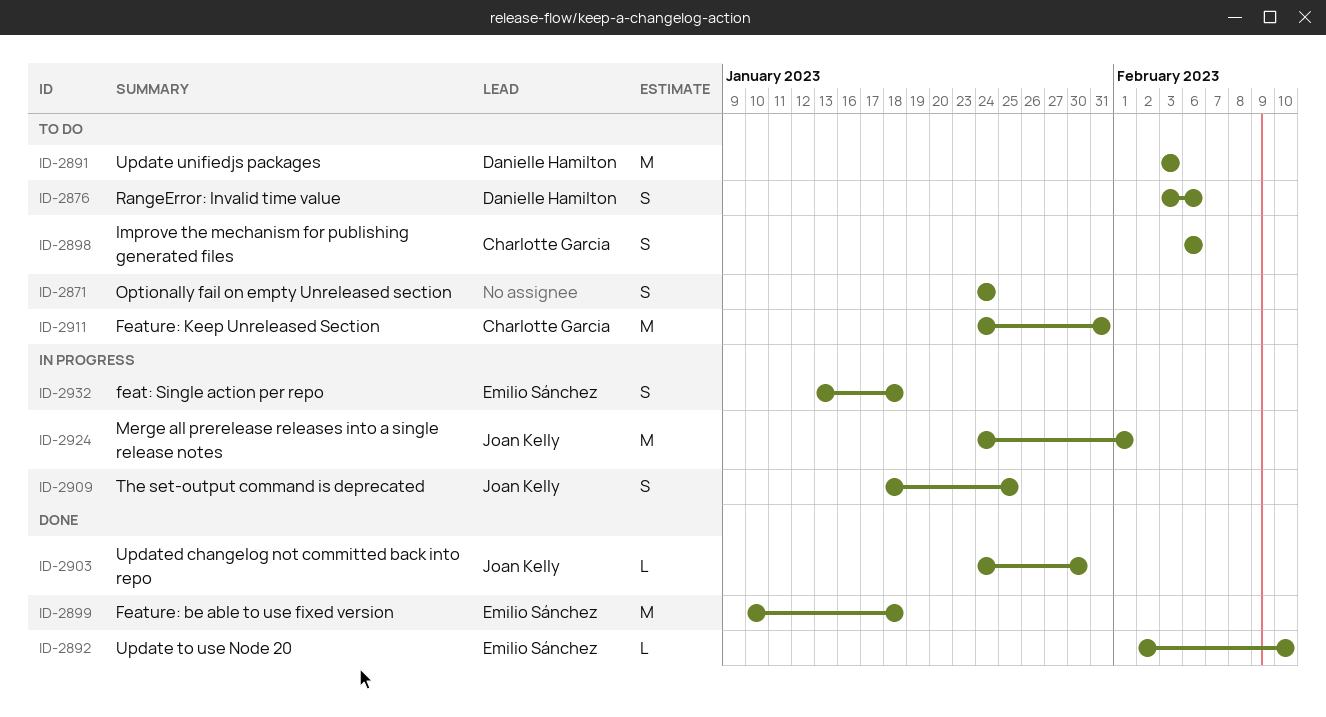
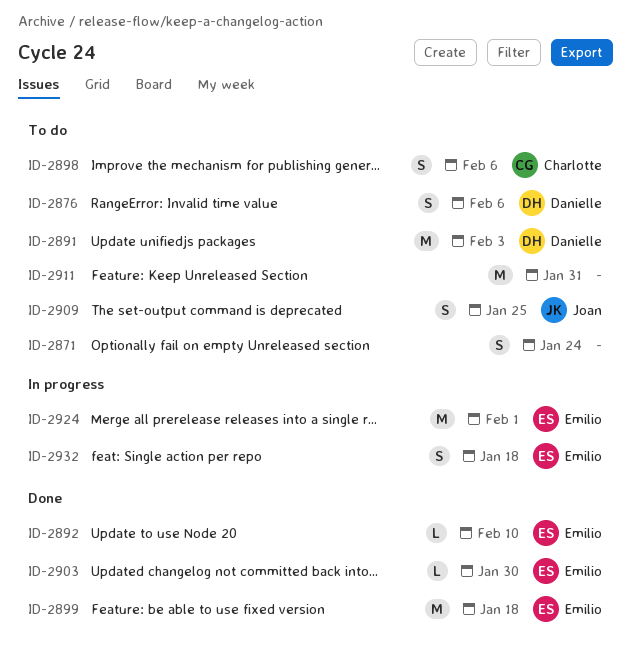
ID-2903, owner: Joan Kelly -> Emilio Sánchez
ID-2909, status: In progress -> To do
ID-2911, owner: Charlotte Garcia -> none
ID-2924, owner: Joan Kelly -> Emilio Sánchez

